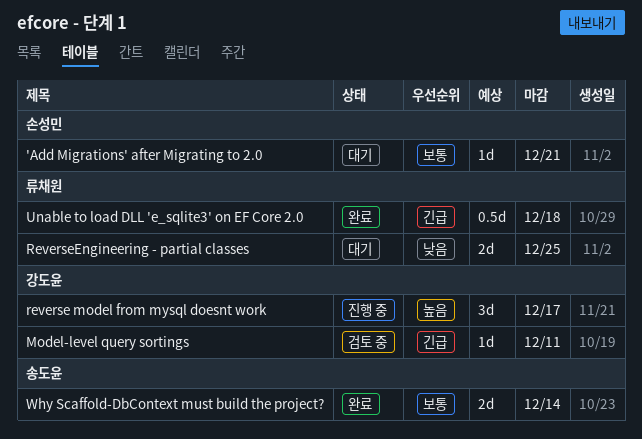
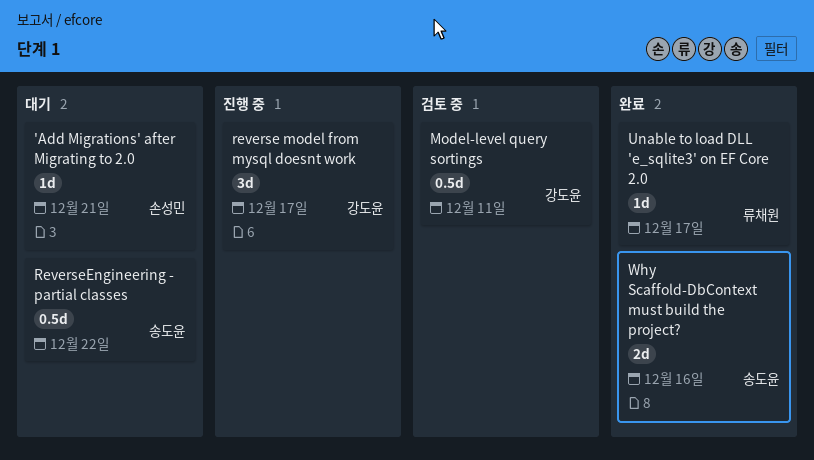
Model-level query sortings, estimate: 1d -> 0.5d
ReverseEngineering - partial classes, owner: 류채원 -> 송도윤
ReverseEngineering - partial classes, estimate: 2d -> 0.5d
ReverseEngineering - partial classes, due: Dec 25 -> Dec 22
Unable to load DLL 'e_sqlite3' on EF Core 2.0, estimate: 0.5d -> 1d
Unable to load DLL 'e_sqlite3' on EF Core 2.0, due: Dec 18 -> Dec 17
Why Scaffold-DbContext must build the project?, due: Dec 14 -> Dec 16

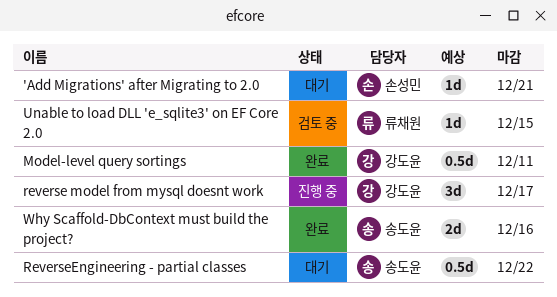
Model-level query sortings, status: 검토 중 -> 완료
Unable to load DLL 'e_sqlite3' on EF Core 2.0, status: 완료 -> 검토 중
Unable to load DLL 'e_sqlite3' on EF Core 2.0, due: Dec 17 -> Dec 15

